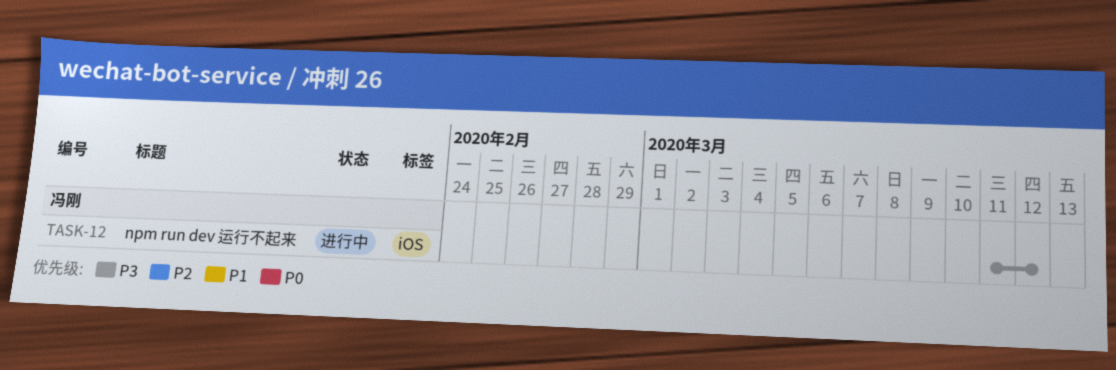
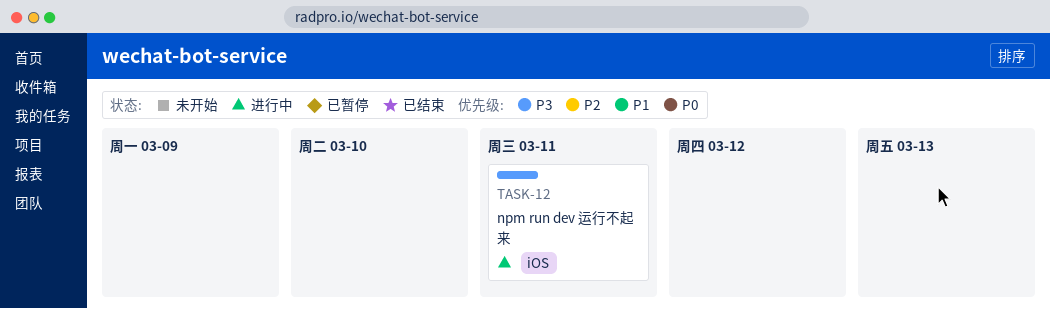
TASK-12, due: Mar 12 -> Mar 11

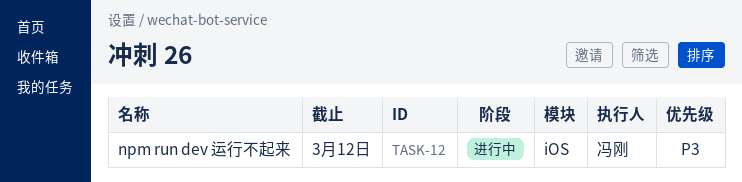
TASK-12, due: Mar 11 -> Mar 12

